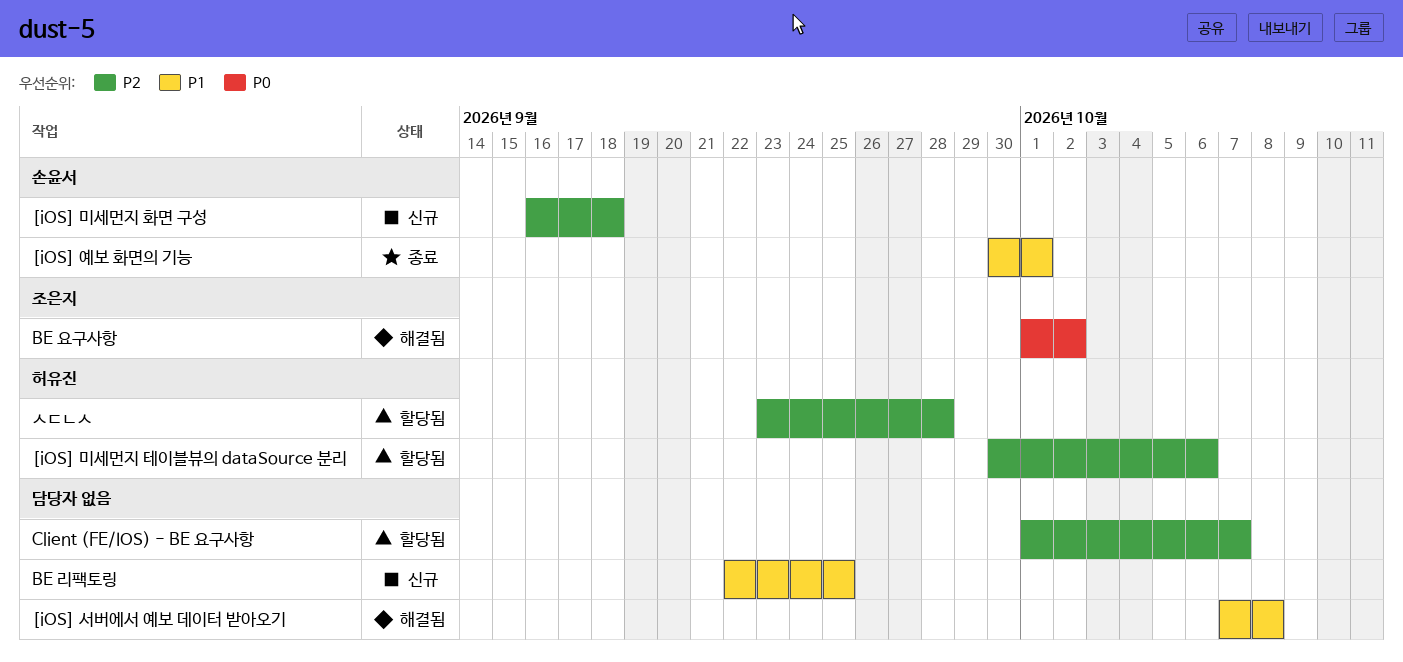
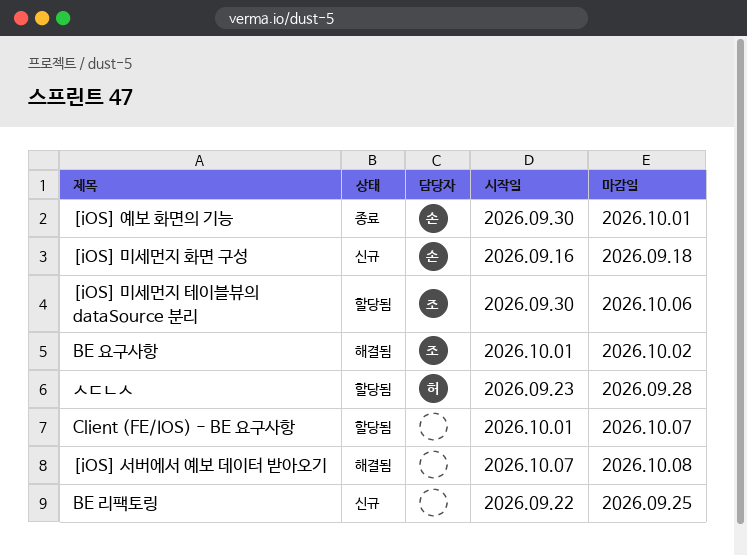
[iOS] 미세먼지 테이블뷰의 dataSource 분리, owner: 허유진 -> 조은지

